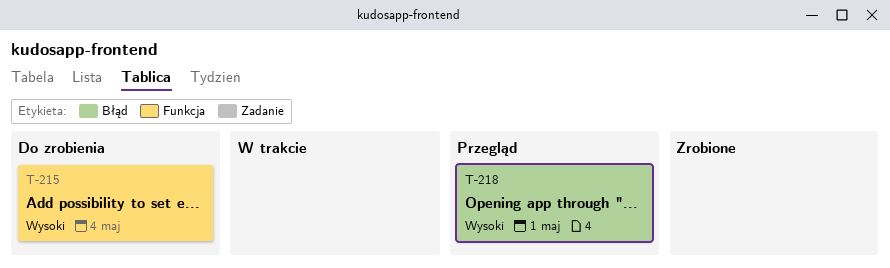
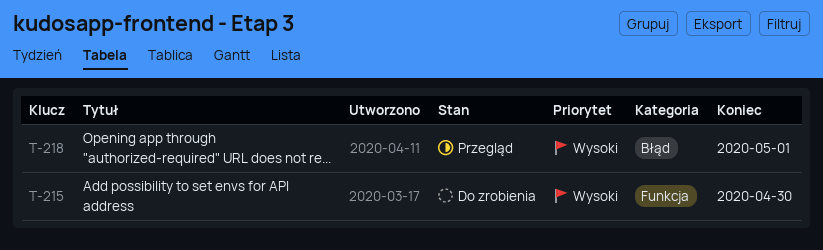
T-215, due: May 4 -> Apr 30

